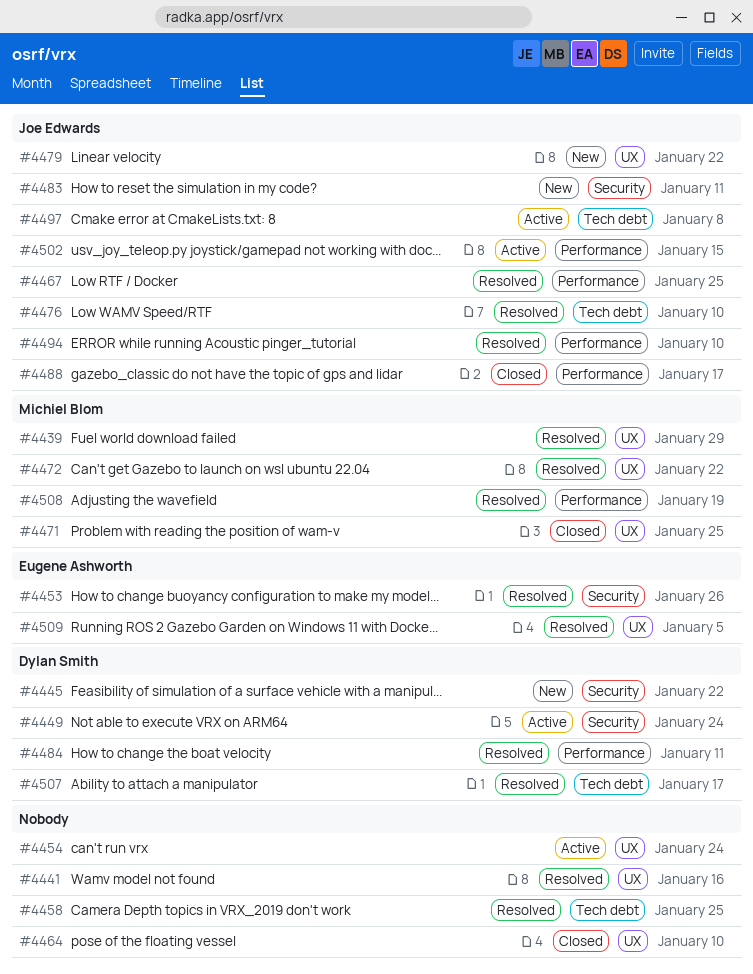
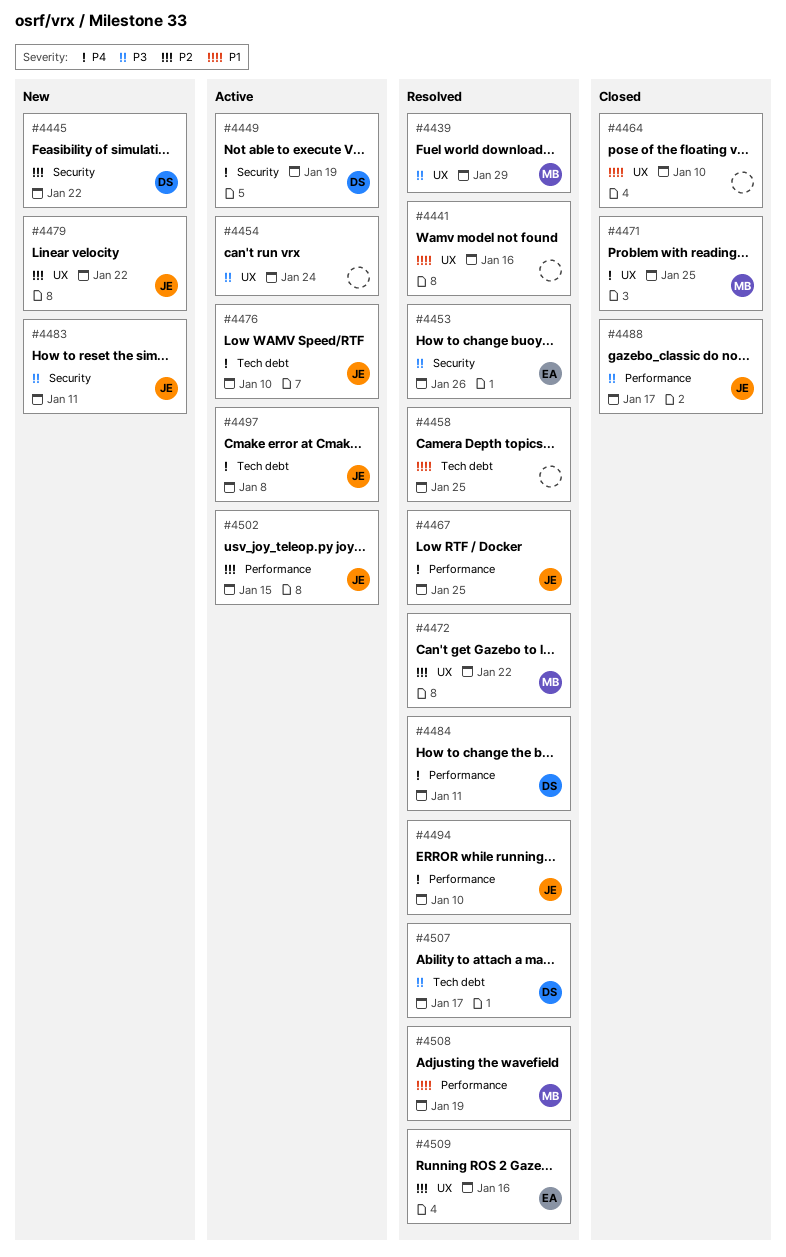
#4449, due: Jan 24 -> Jan 19
#4476, status: Resolved -> Active
#4509, due: Jan 5 -> Jan 16

